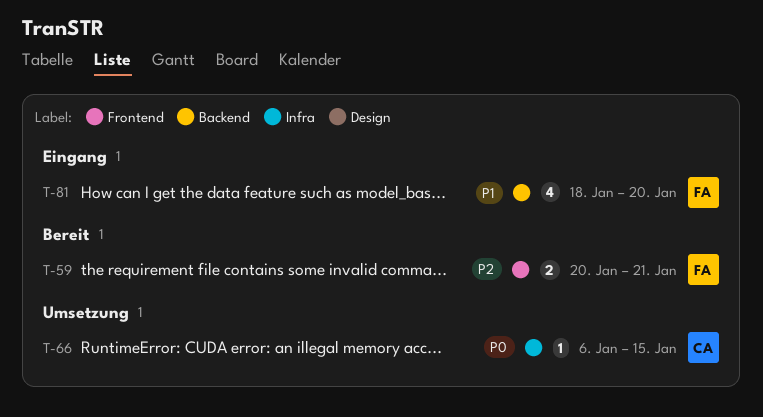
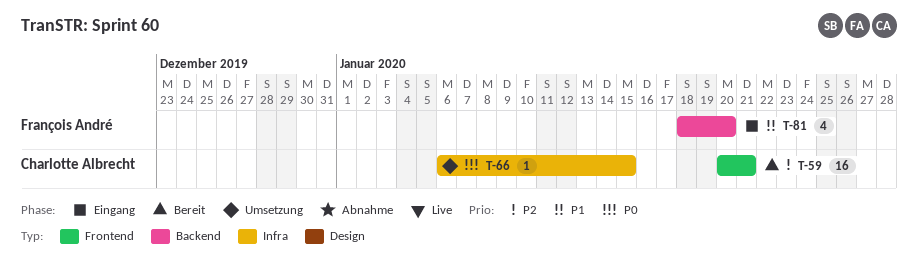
T-59, owner: François André -> Charlotte Albrecht
T-59, estimate: 2 -> 16

